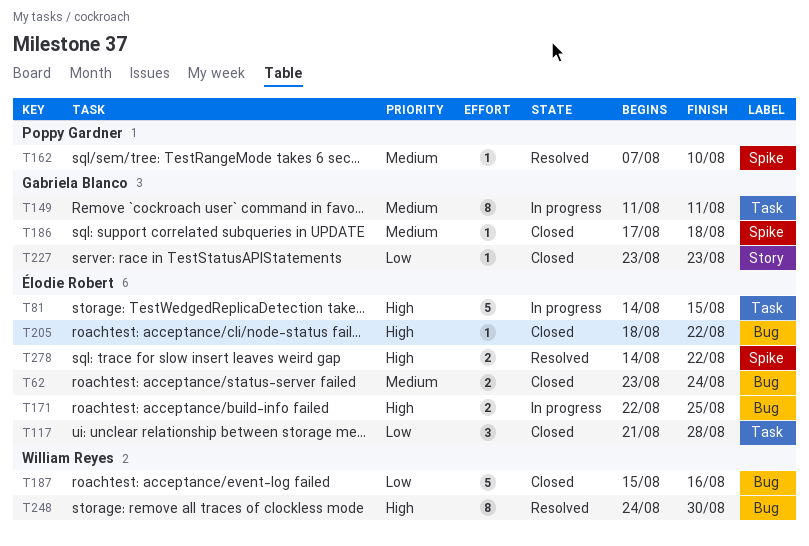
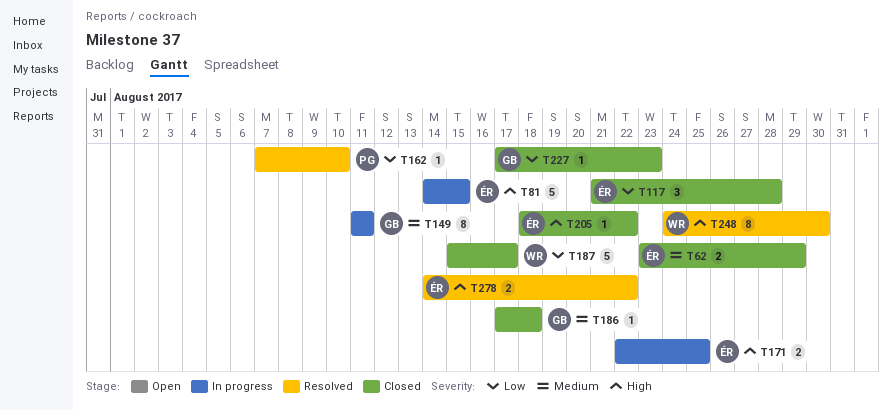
T62, due: Aug 24 -> Aug 29
T162, priority: Medium -> Low
T187, due: Aug 16 -> Aug 17
T227, start: Aug 23 -> Aug 17

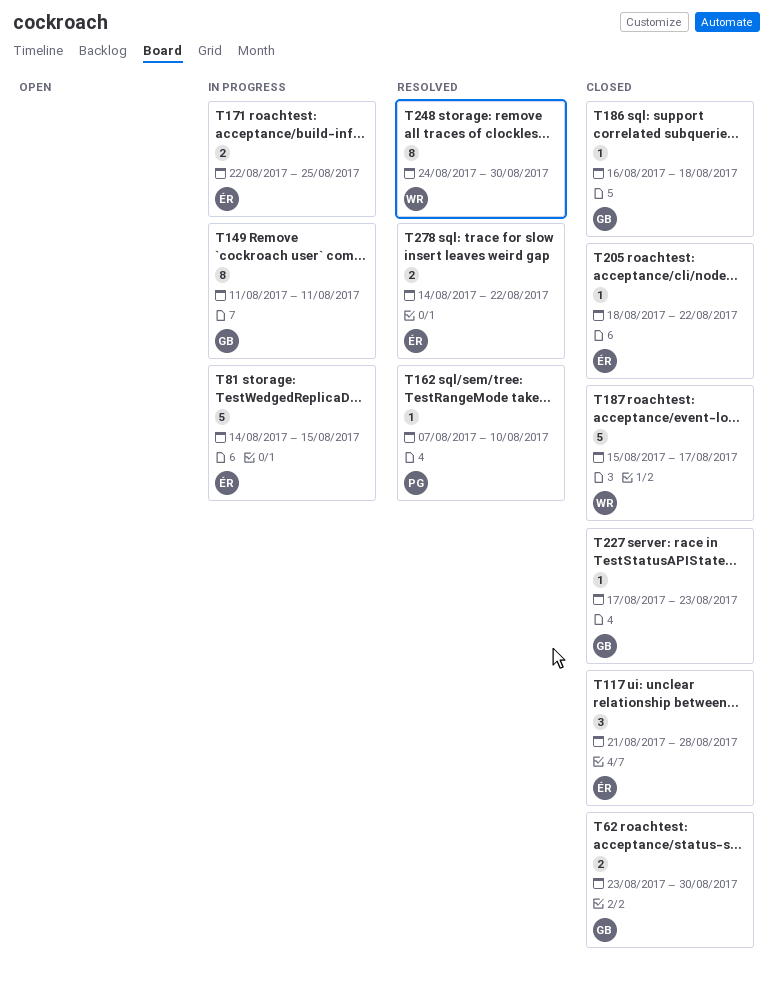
T62, owner: ÉR -> GB
T62, due: Aug 29 -> Aug 30
T186, start: Aug 17 -> Aug 16

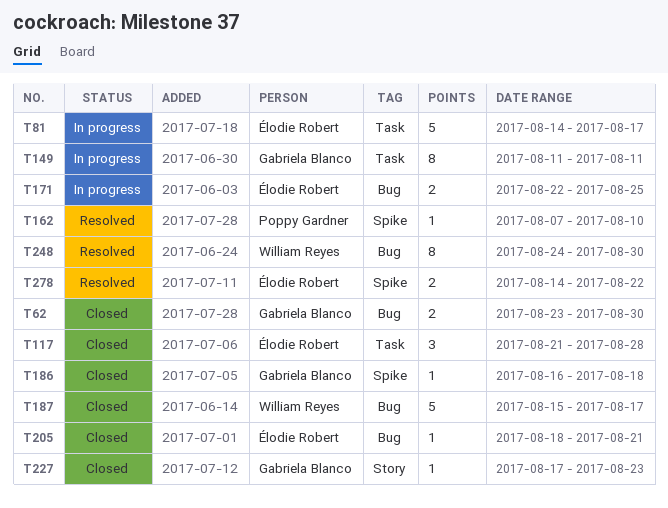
T81, due: Aug 15 -> Aug 17
T205, due: Aug 22 -> Aug 21

